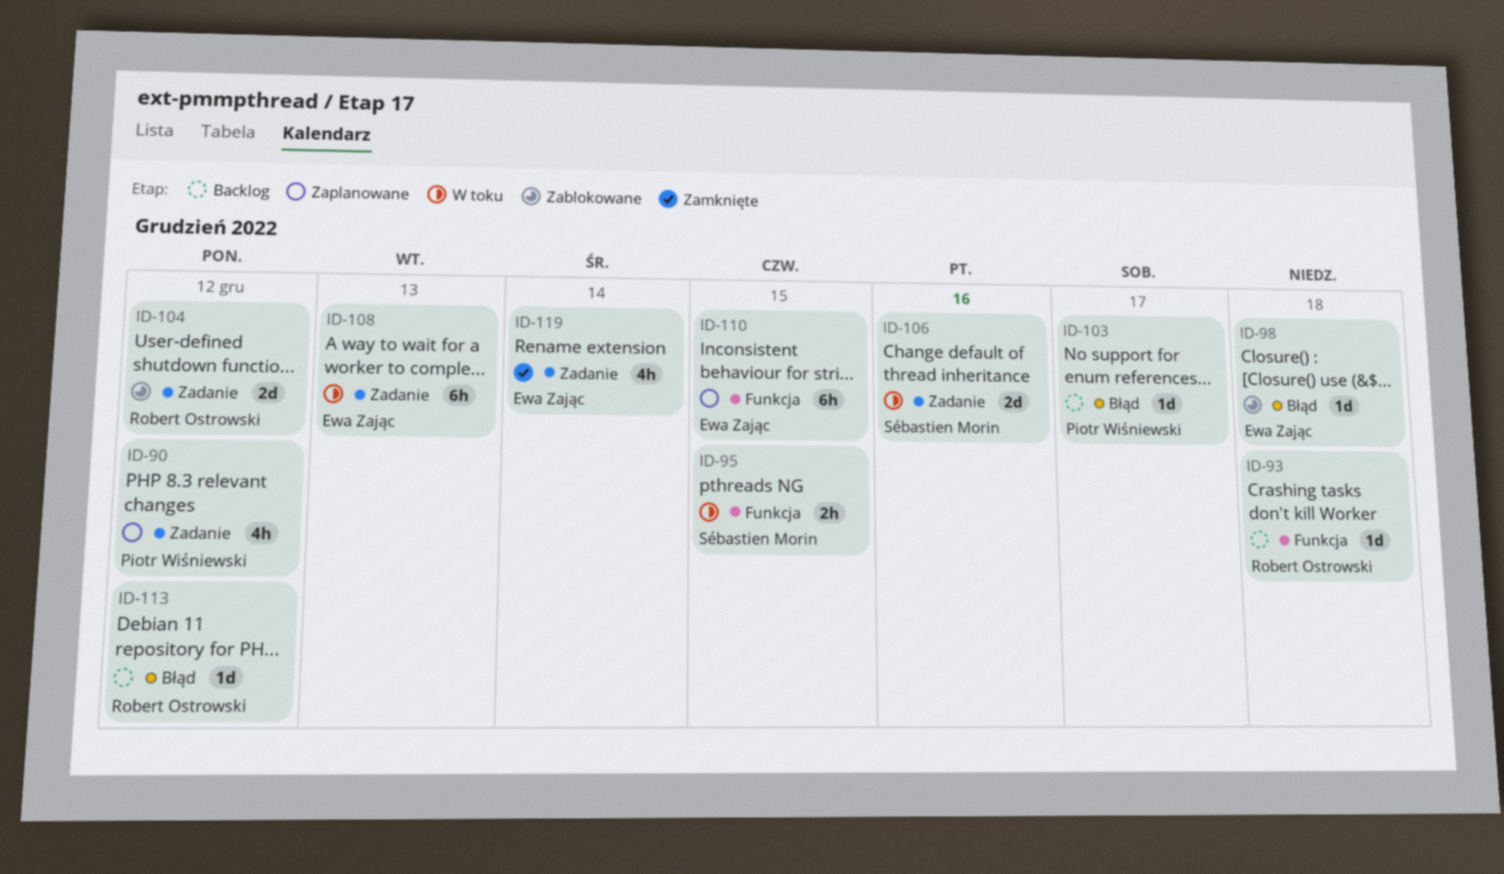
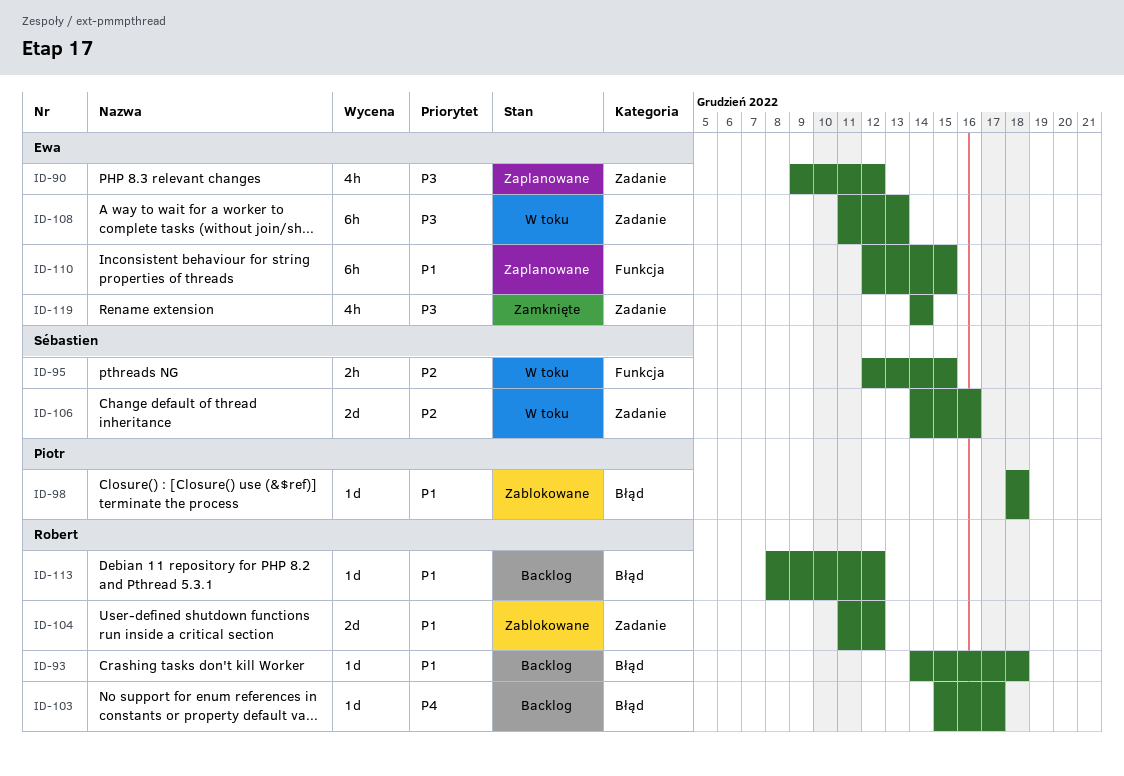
ID-90, owner: Piotr Wiśniewski -> Ewa Zając
ID-93, label: Funkcja -> Błąd
ID-98, owner: Ewa Zając -> Piotr Wiśniewski
ID-103, owner: Piotr Wiśniewski -> Robert Ostrowski

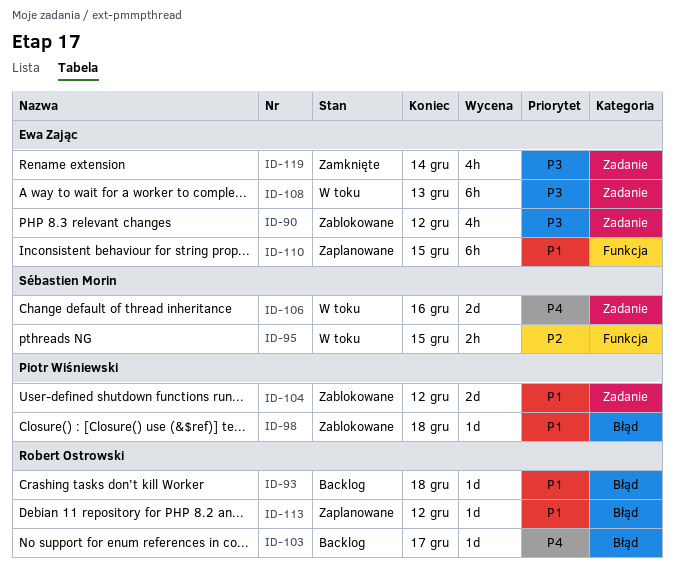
ID-90, status: Zaplanowane -> Zablokowane
ID-104, owner: Robert Ostrowski -> Piotr Wiśniewski
ID-106, priority: P2 -> P4
ID-113, status: Backlog -> Zaplanowane

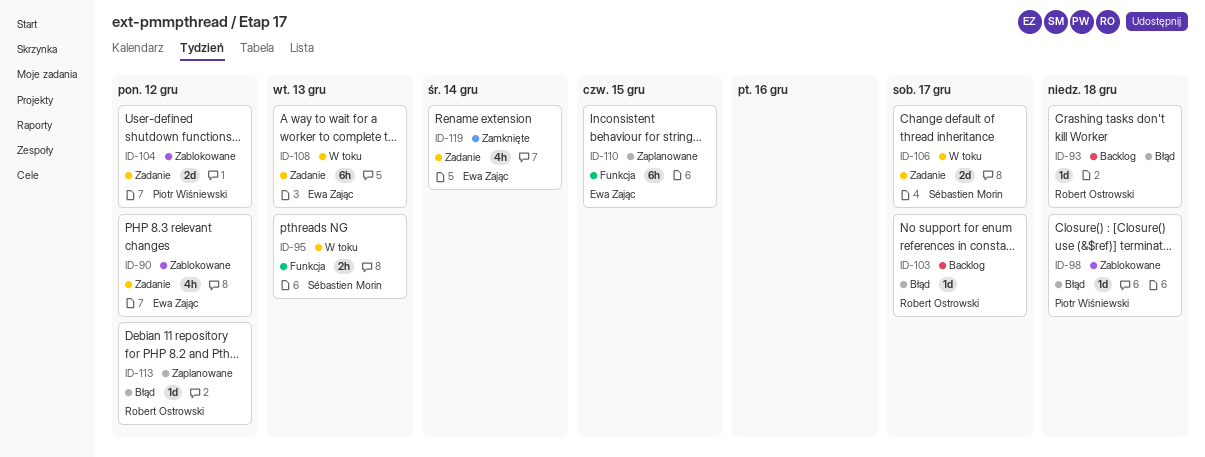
ID-95, due: Dec 15 -> Dec 13
ID-106, due: Dec 16 -> Dec 17

